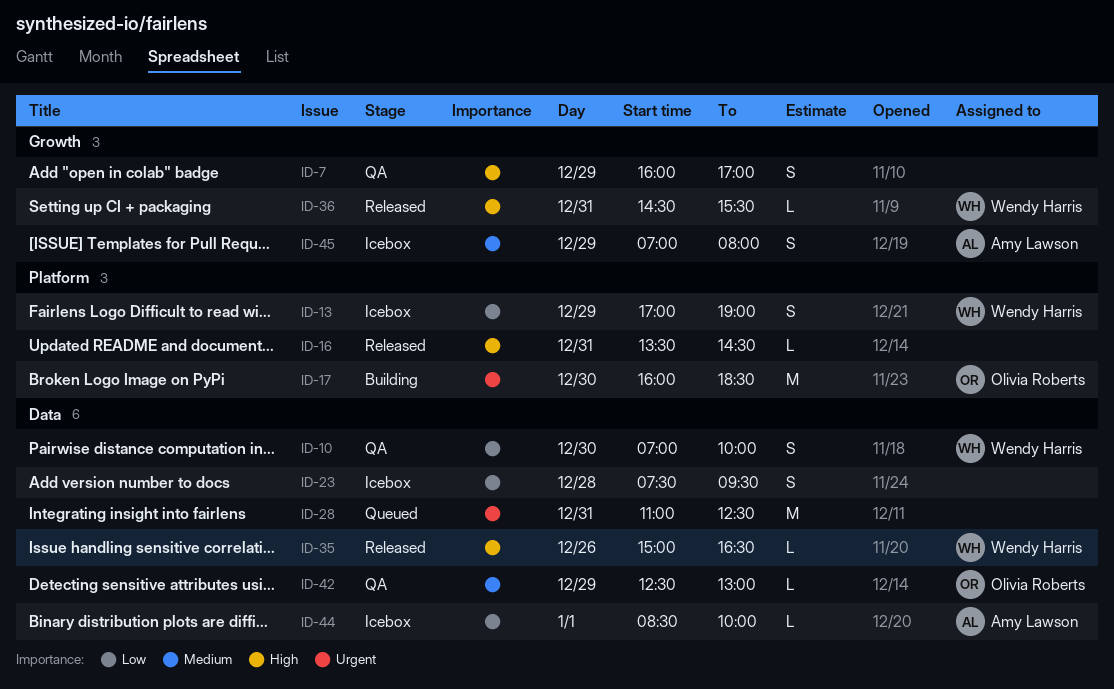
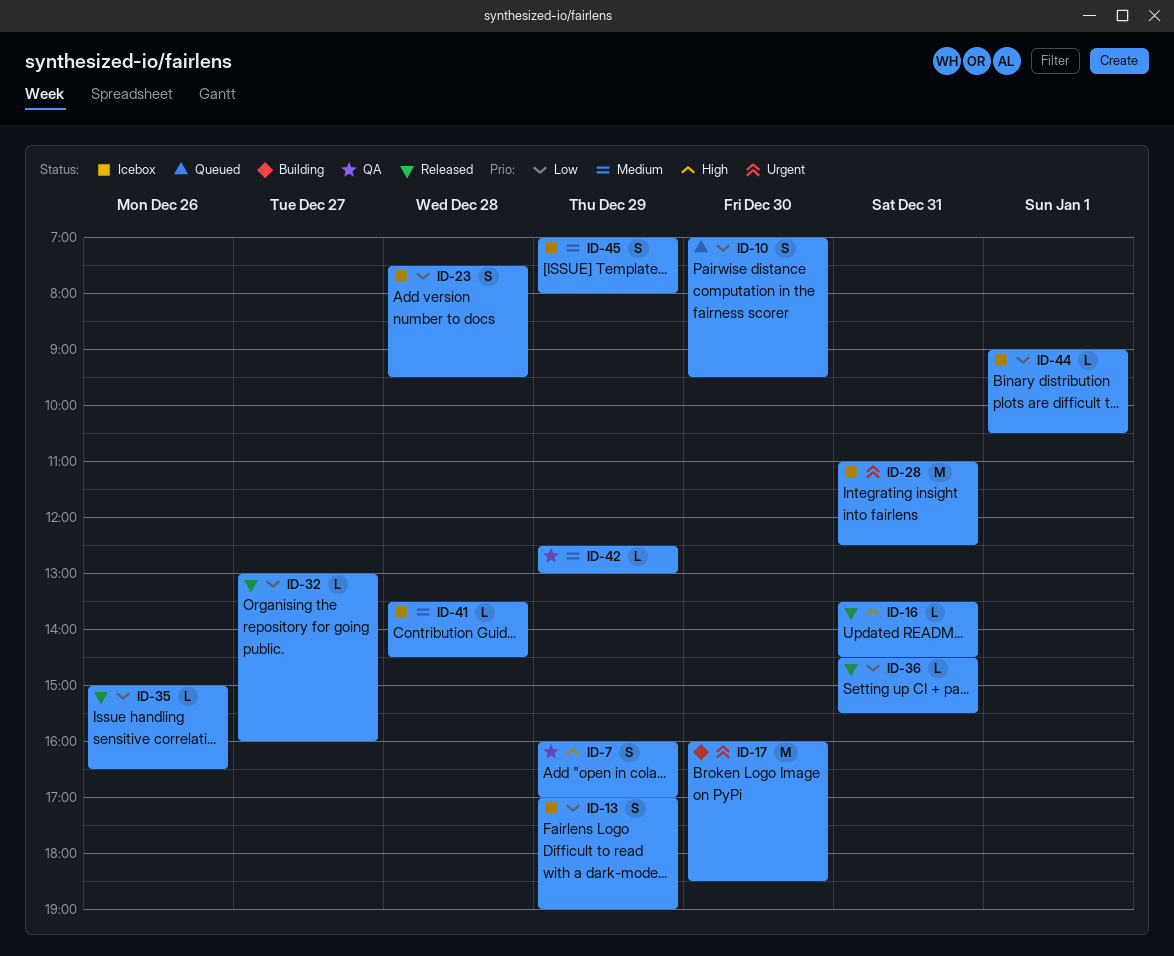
ID-10, status: QA -> Queued
ID-10, ends: 10:00 -> 09:30
ID-28, status: Queued -> Icebox
ID-32: none -> present
ID-35, priority: High -> Low
ID-36, priority: High -> Low
ID-41: none -> present
ID-44, begins: 08:30 -> 09:00
ID-44, ends: 10:00 -> 10:30

